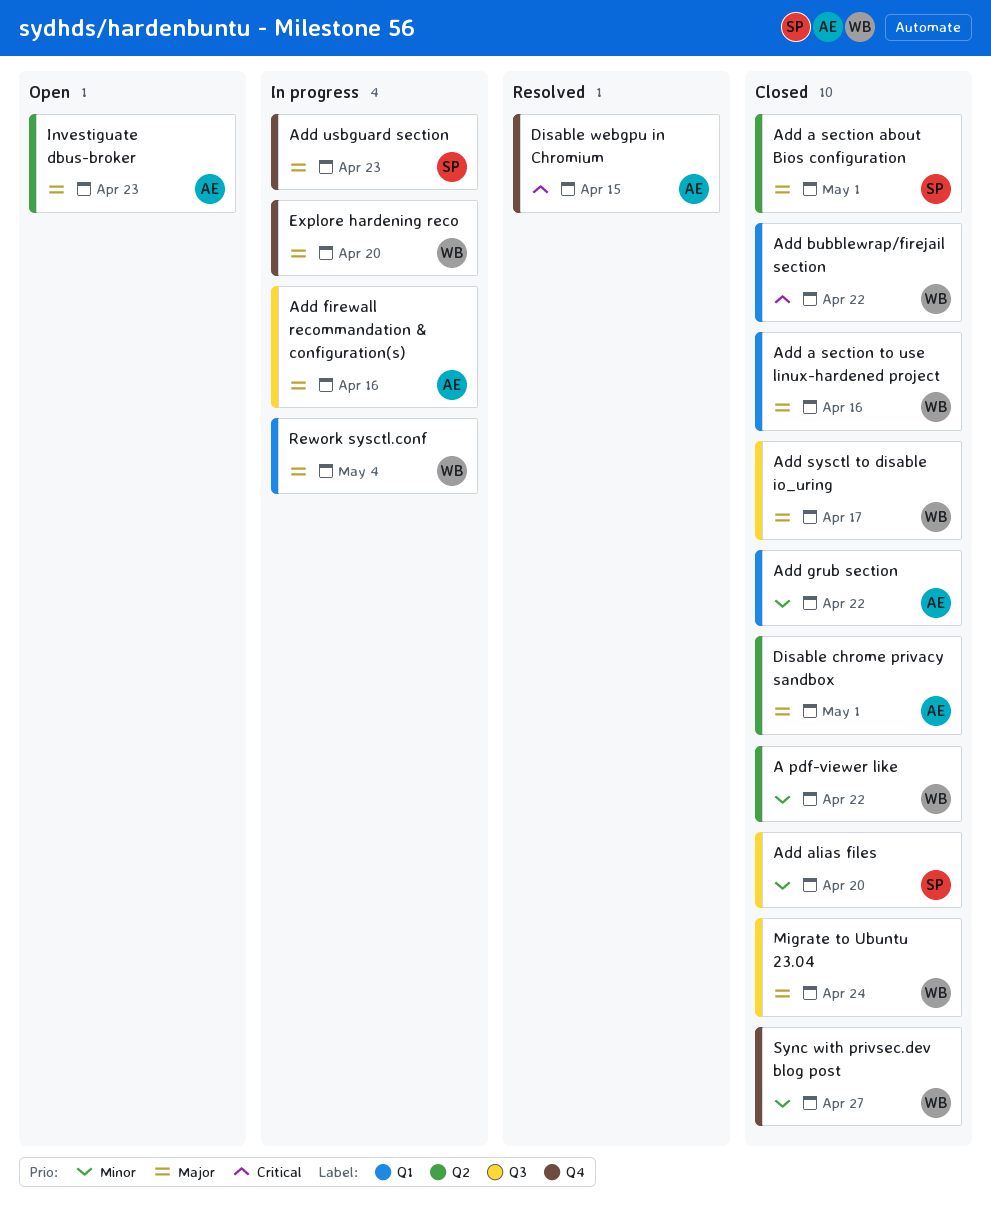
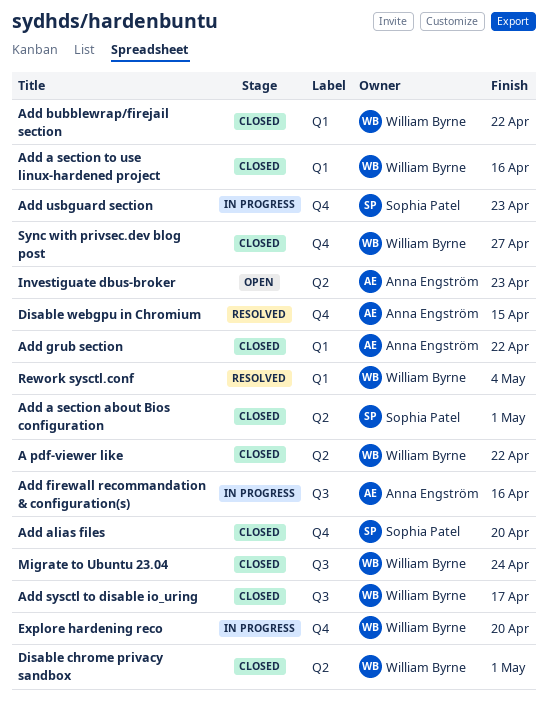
Add alias files, label: Q3 -> Q4
Disable chrome privacy sandbox, owner: Anna Engström -> William Byrne
Rework sysctl.conf, status: In progress -> Resolved

